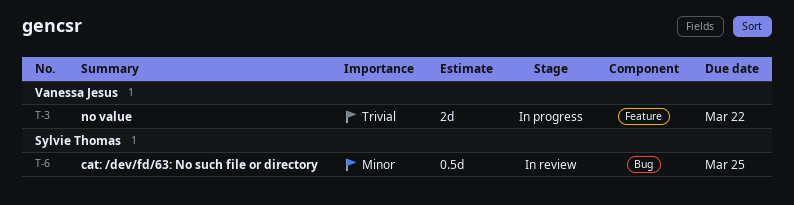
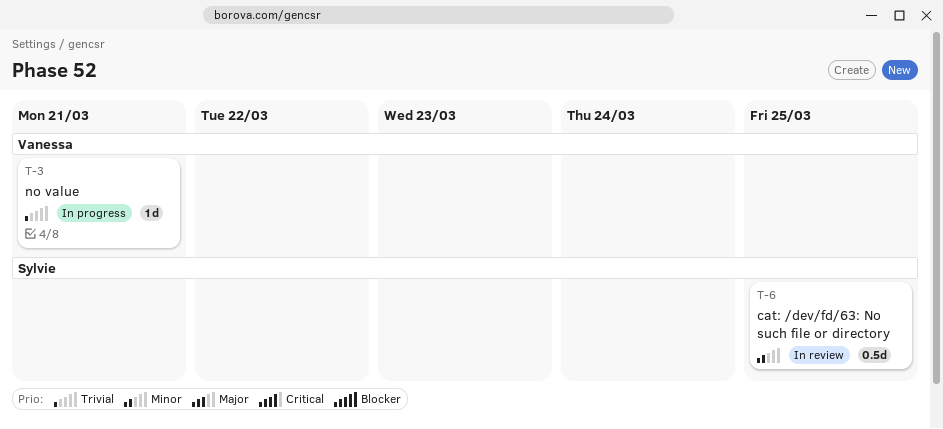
T-3, estimate: 2d -> 1d
T-3, due: Mar 22 -> Mar 21

